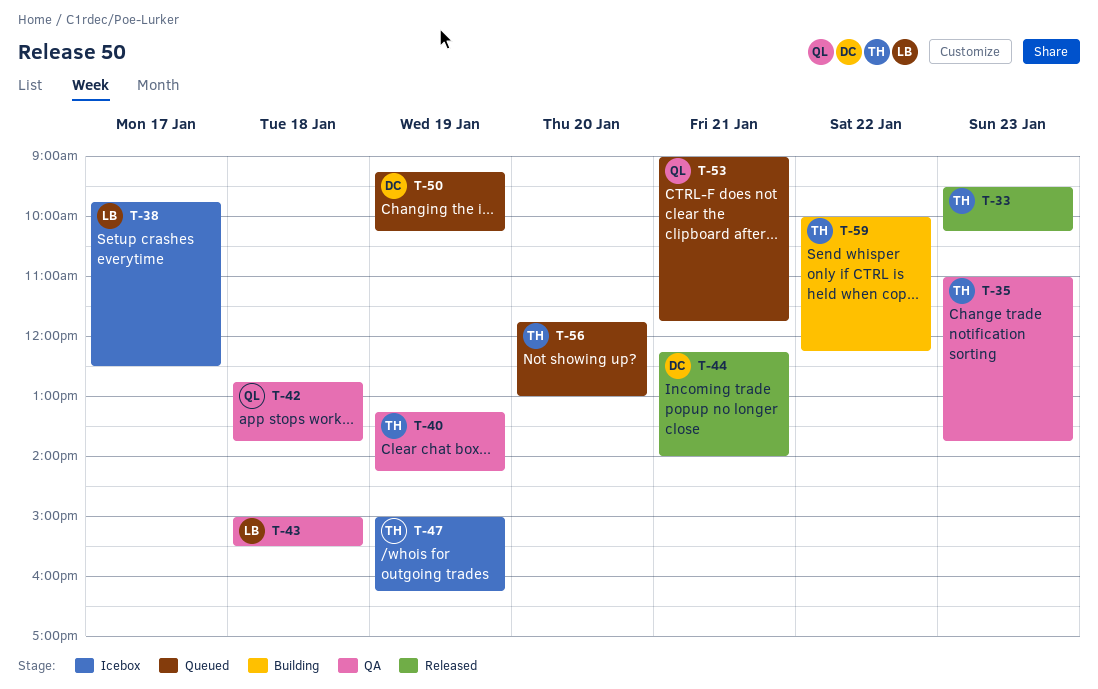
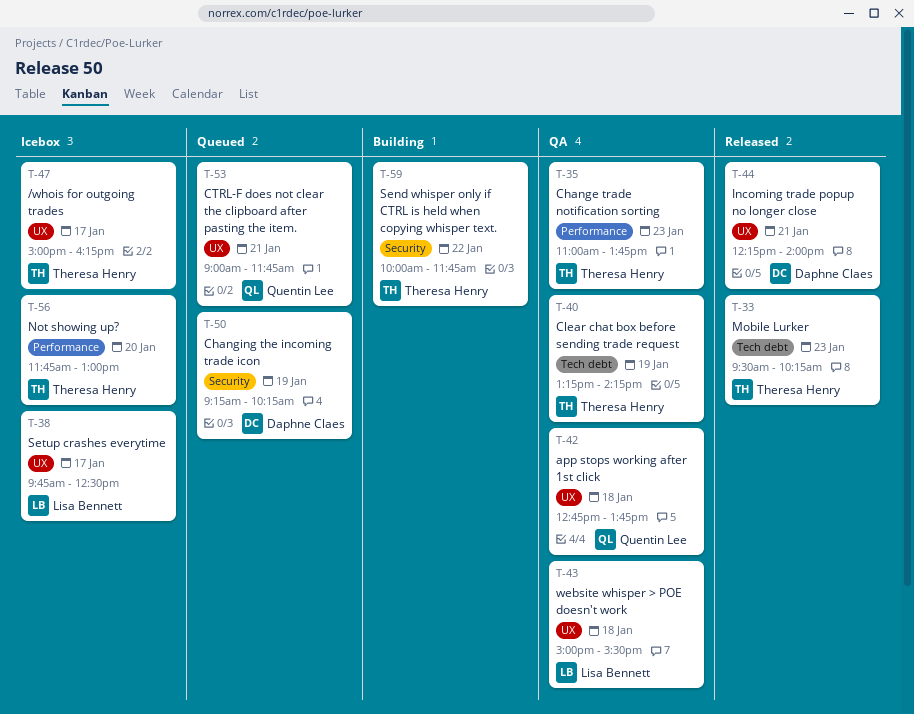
T-47, day: Jan 19 -> Jan 17
T-56, status: Queued -> Icebox
T-59, ends: 12:15 -> 11:45

